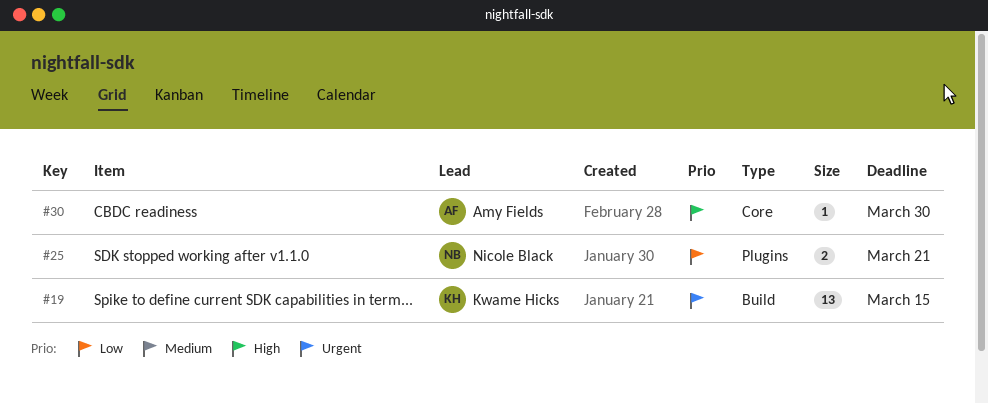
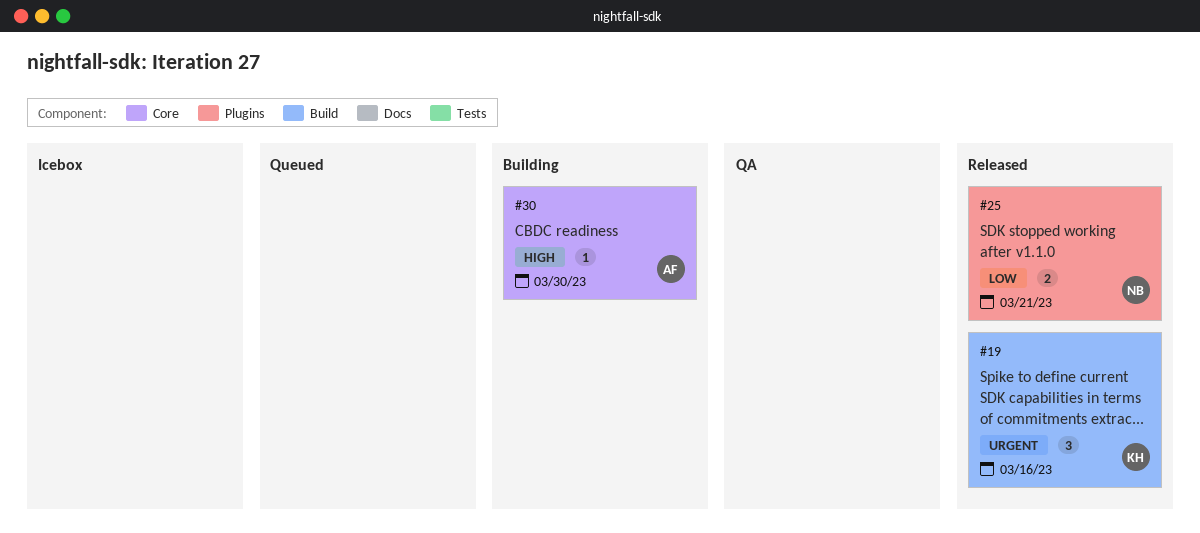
#19, estimate: 13 -> 3
#19, due: Mar 15 -> Mar 16

